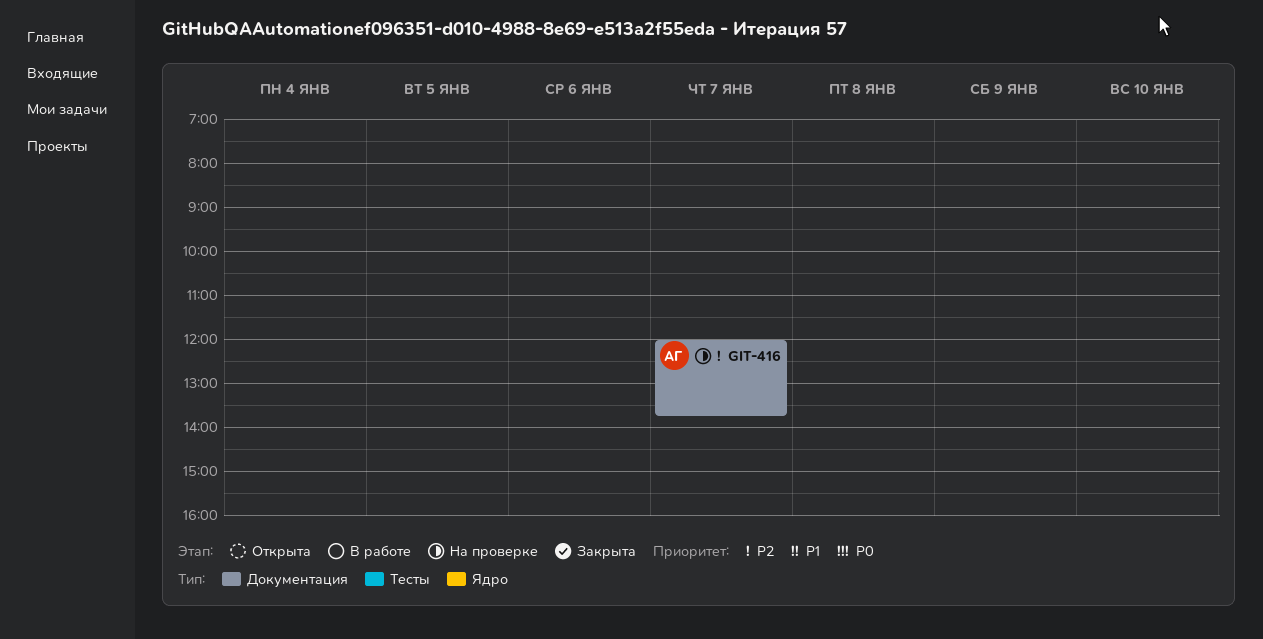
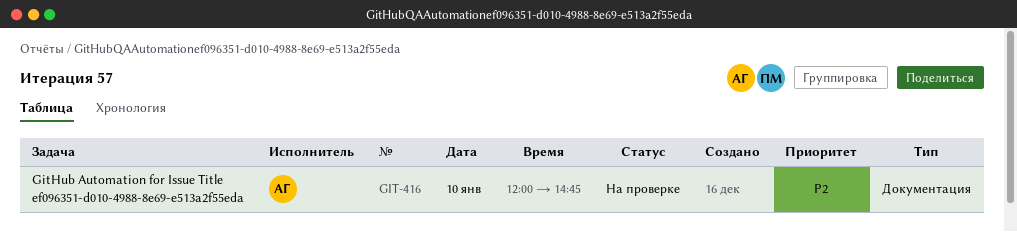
GIT-416, day: Jan 7 -> Jan 10
GIT-416, ends: 13:45 -> 14:45

